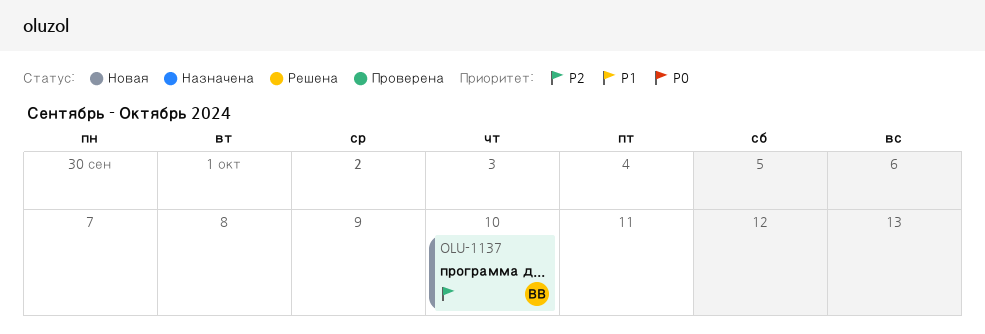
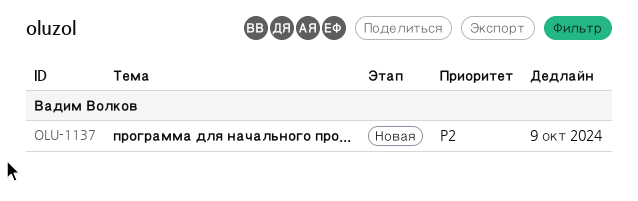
OLU-1137, due: Oct 10 -> Oct 9

